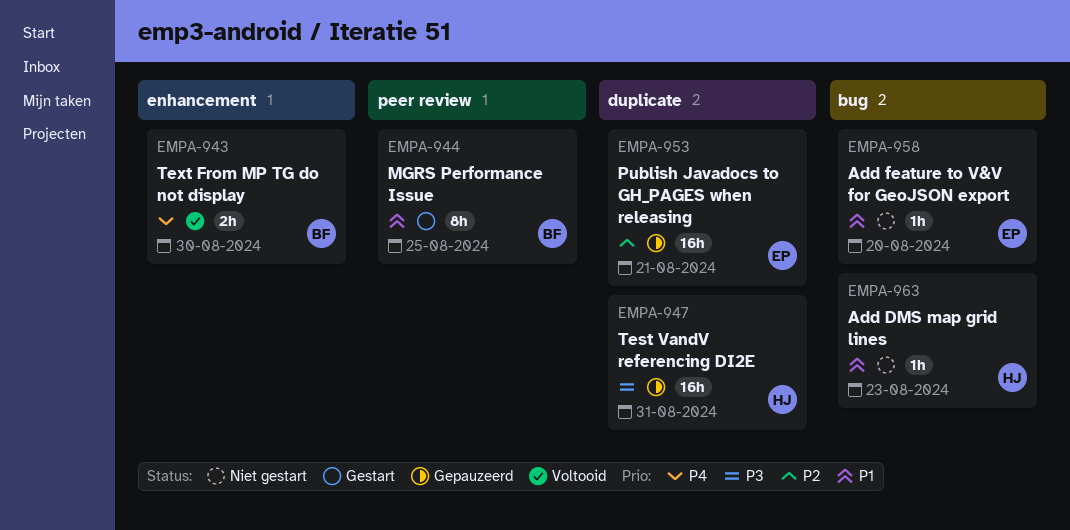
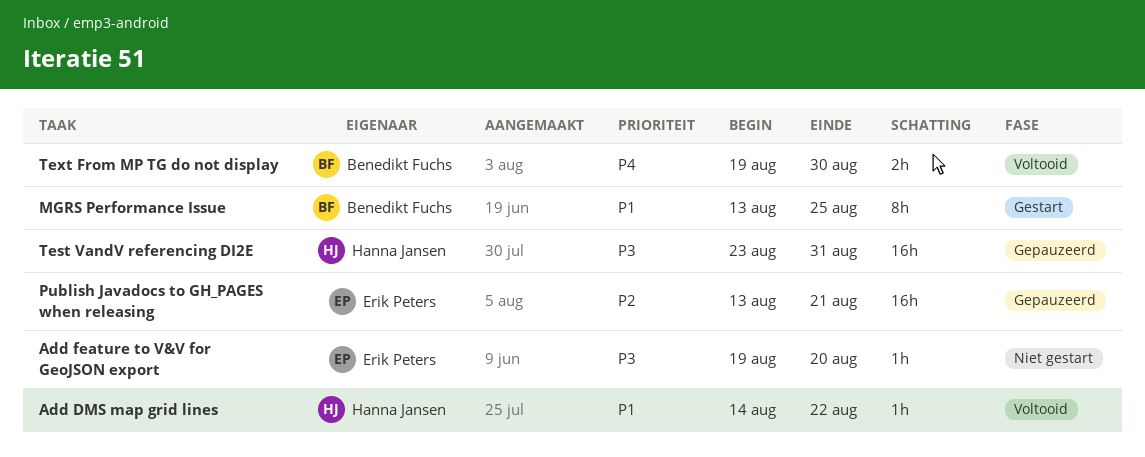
Add DMS map grid lines, status: Niet gestart -> Voltooid
Add DMS map grid lines, due: Aug 23 -> Aug 22
Add feature to V&V for GeoJSON export, priority: P1 -> P3

